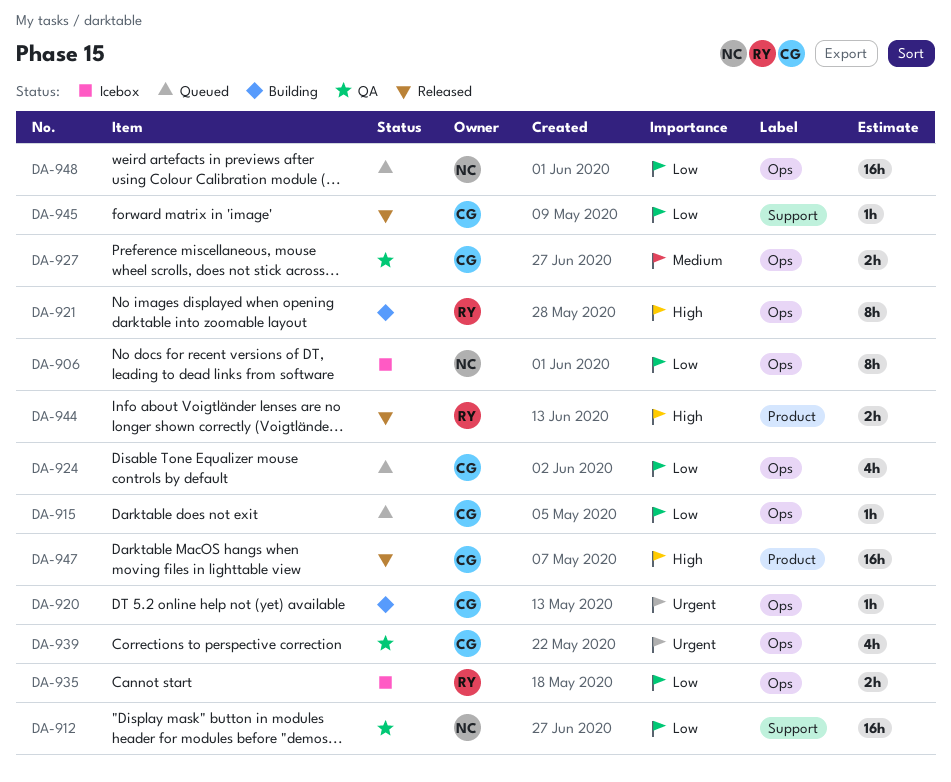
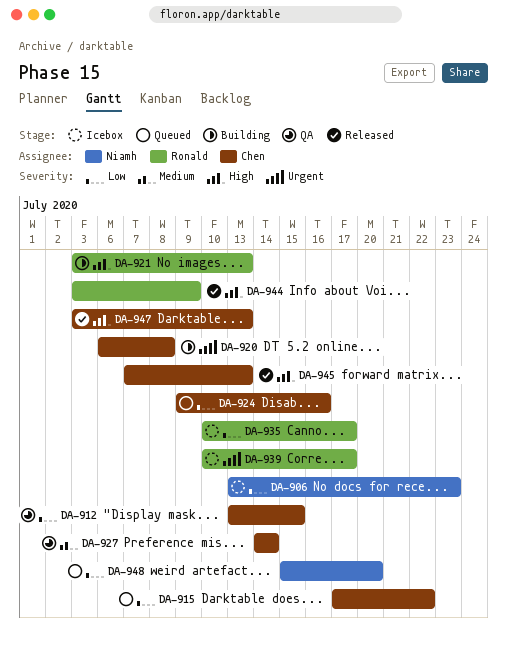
DA-912, owner: Niamh -> Chen
DA-939, status: QA -> Icebox
DA-939, owner: Chen -> Ronald
DA-945, priority: Low -> High

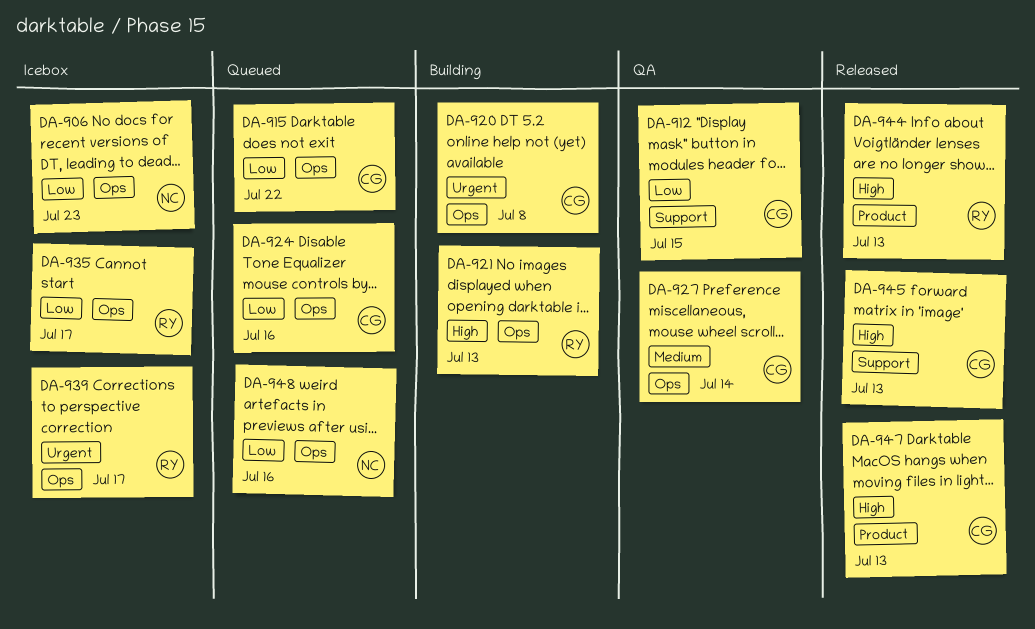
DA-944, due: Jul 9 -> Jul 13
DA-948, due: Jul 20 -> Jul 16

